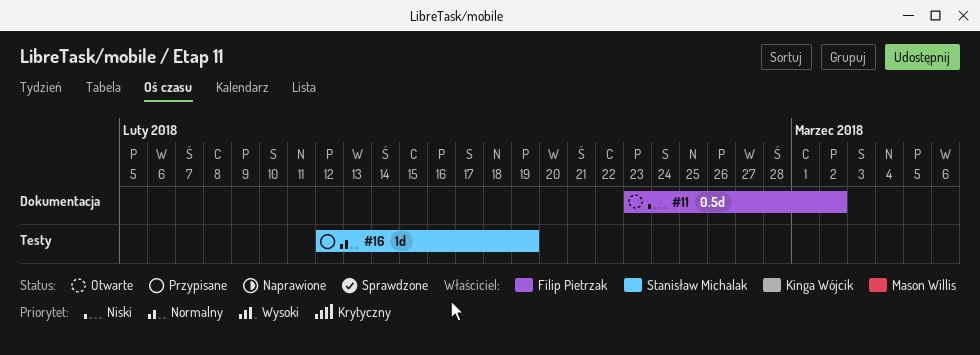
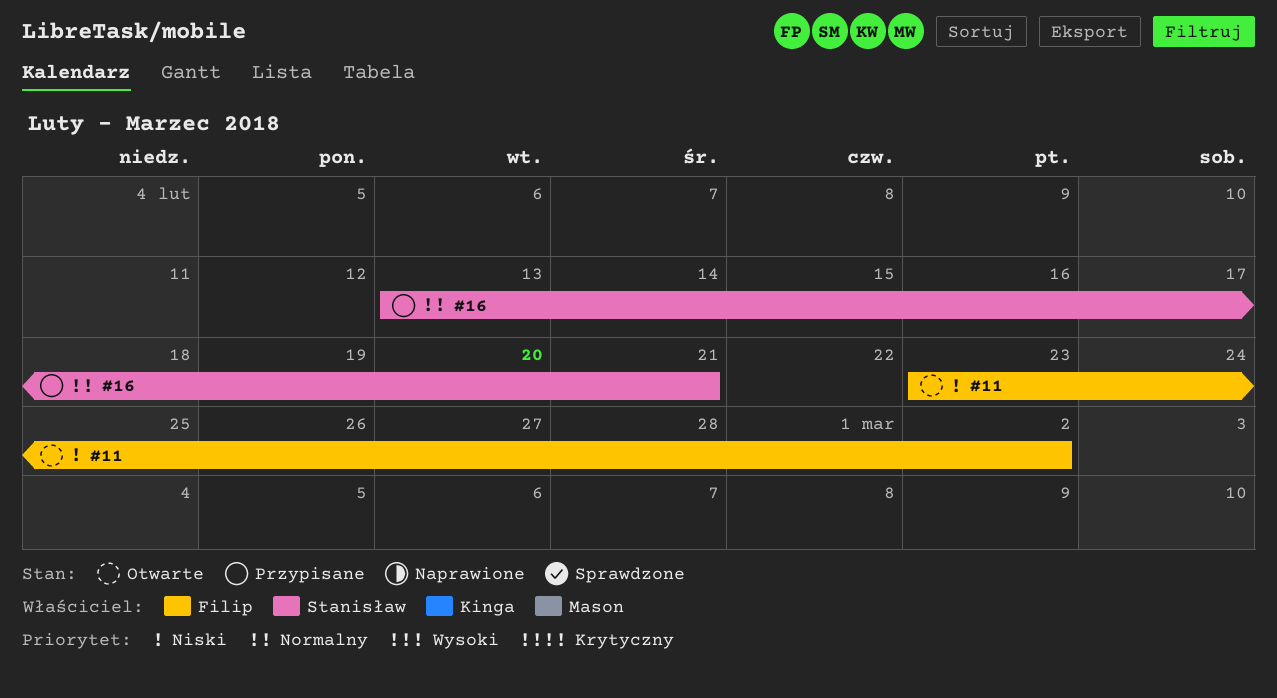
#16, start: Feb 12 -> Feb 13
#16, due: Feb 19 -> Feb 21

